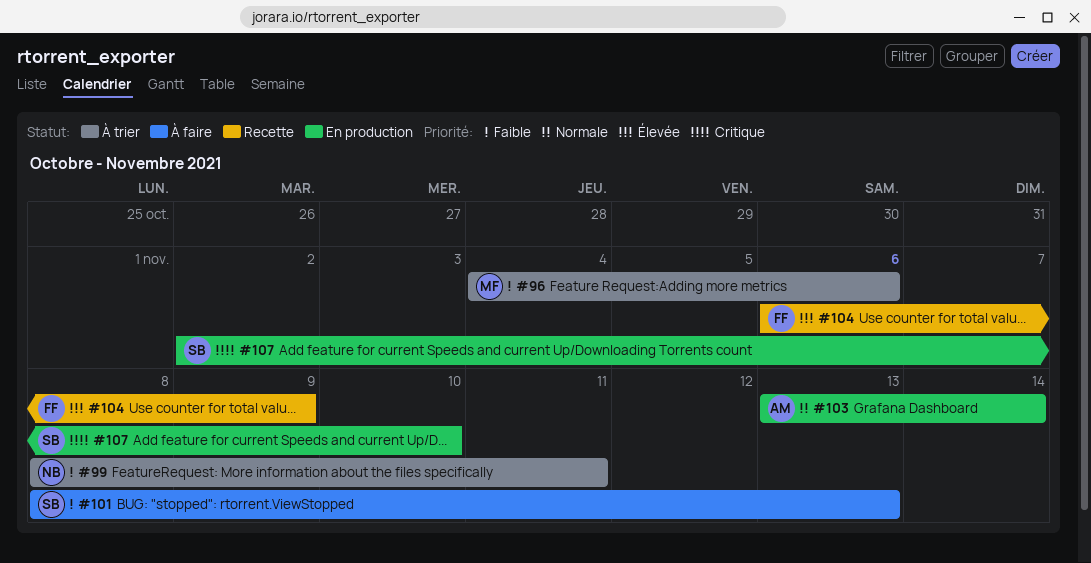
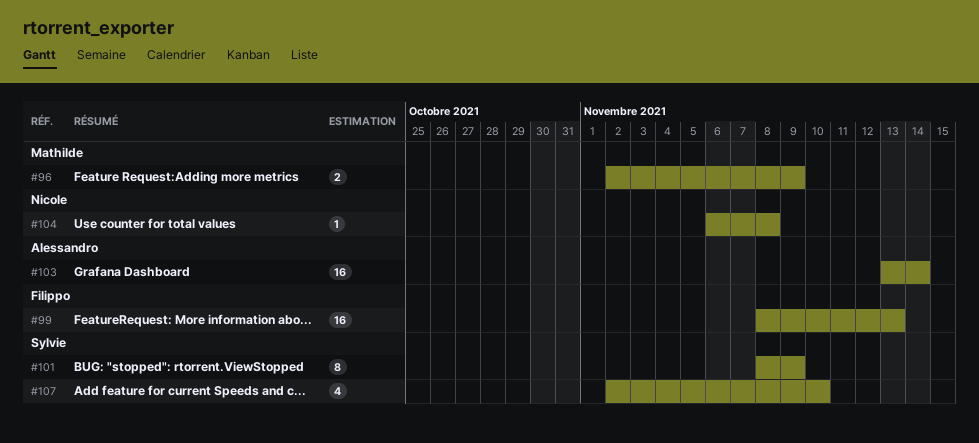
#96, start: Nov 4 -> Nov 2
#96, due: Nov 6 -> Nov 9
#99, owner: Nicole -> Filippo
#99, due: Nov 11 -> Nov 13
#101, due: Nov 13 -> Nov 9
#104, owner: Filippo -> Nicole
#104, due: Nov 9 -> Nov 8

